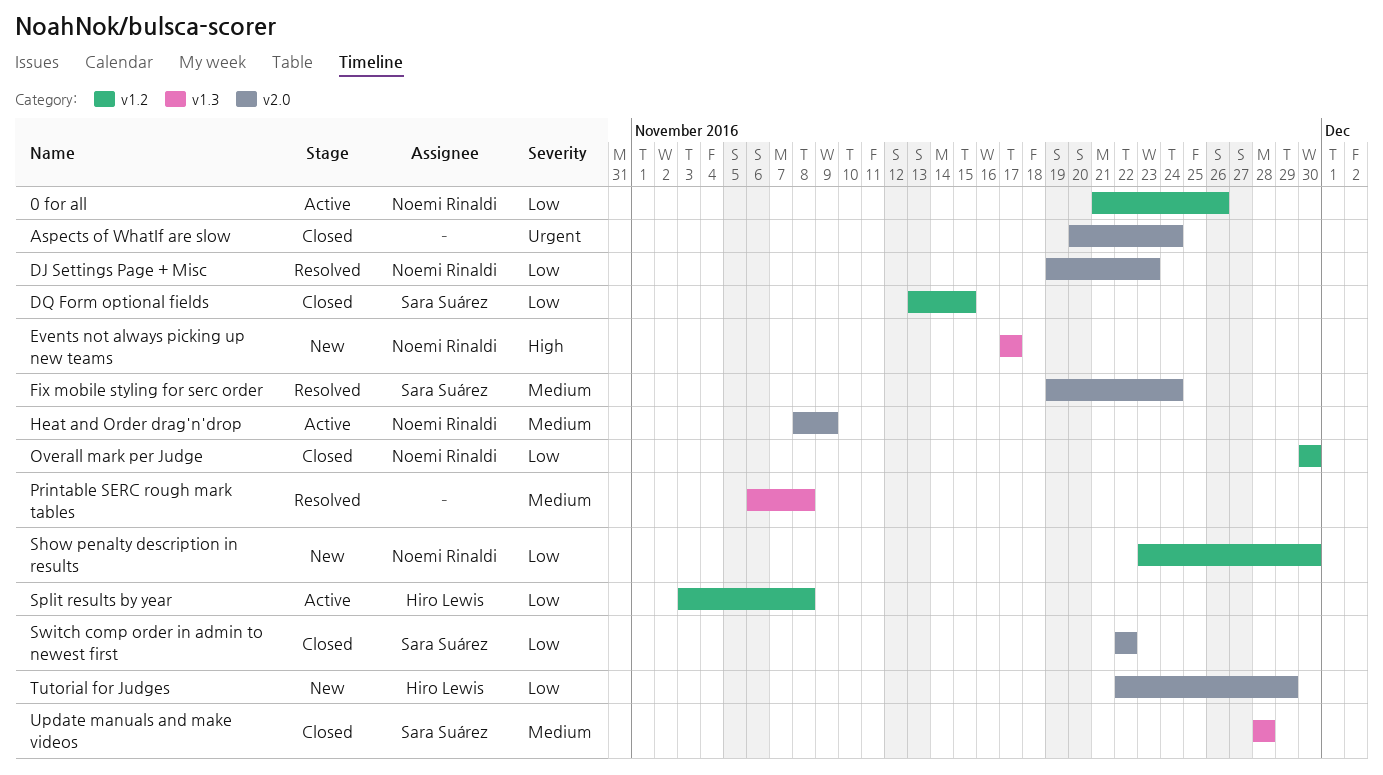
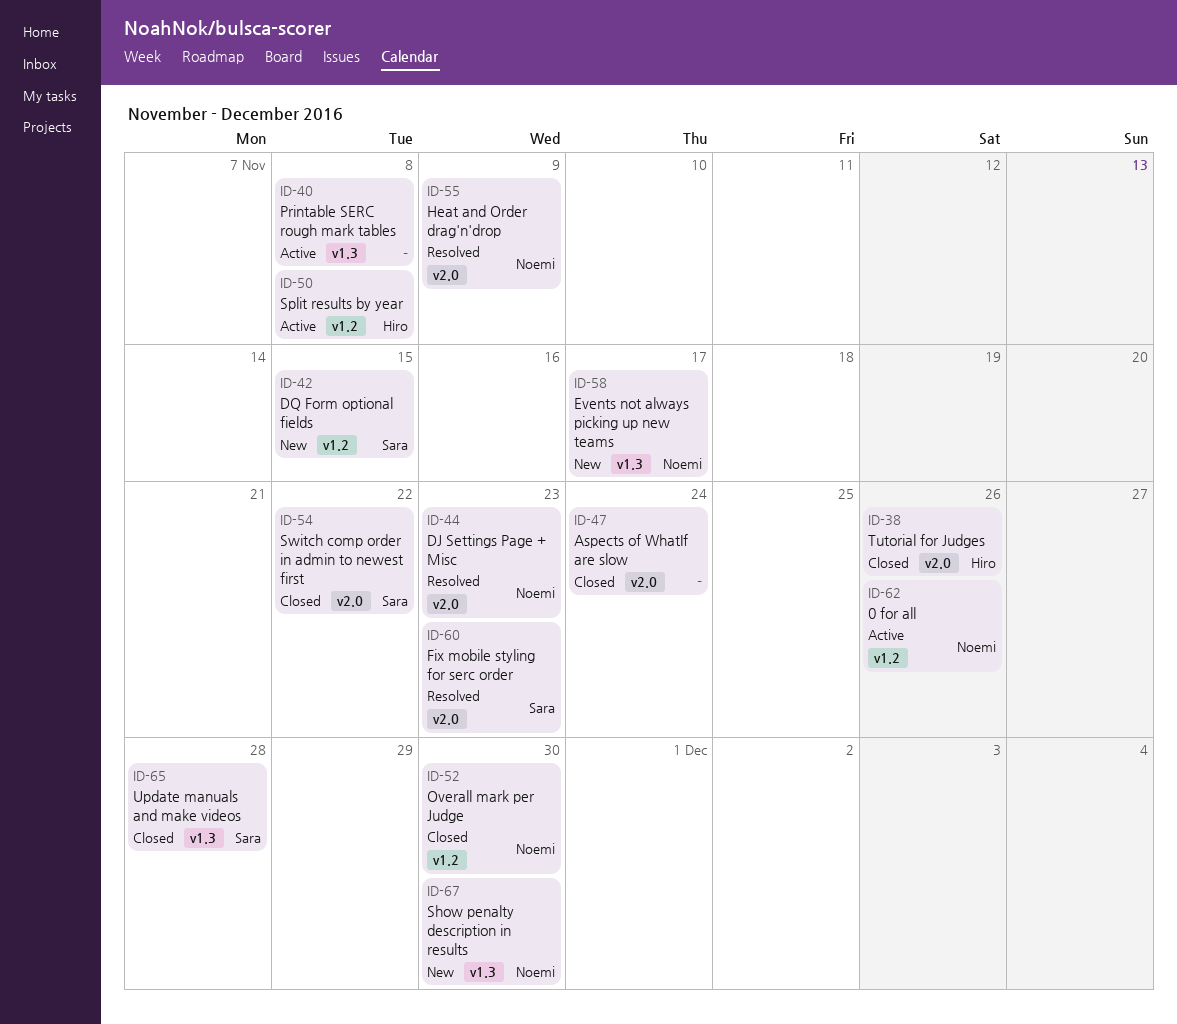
DQ Form optional fields, status: Closed -> New
Fix mobile styling for serc order, due: Nov 24 -> Nov 23
Heat and Order drag'n'drop, status: Active -> Resolved
Printable SERC rough mark tables, status: Resolved -> Active
Show penalty description in results, label: v1.2 -> v1.3
Tutorial for Judges, status: New -> Closed
Tutorial for Judges, due: Nov 29 -> Nov 26

